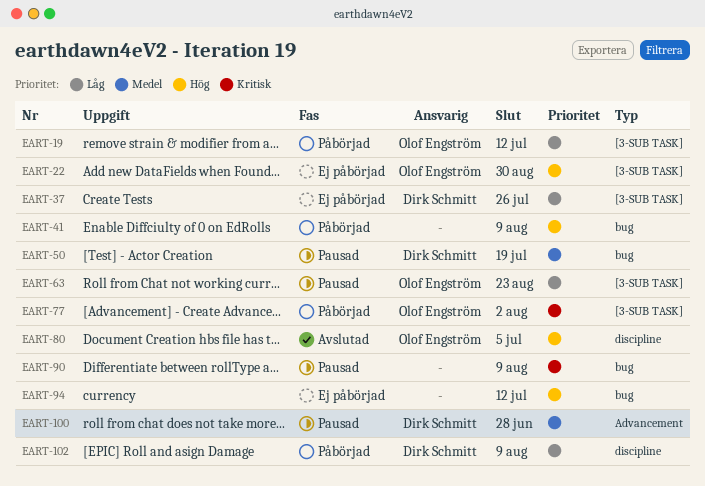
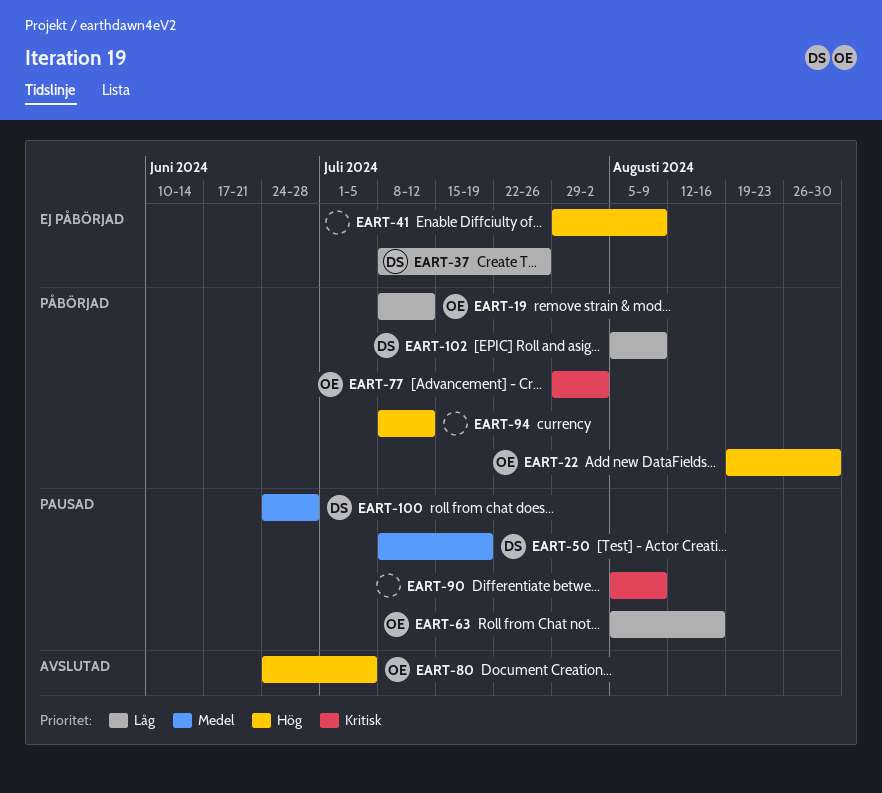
EART-22, status: Ej påbörjad -> Påbörjad
EART-41, status: Påbörjad -> Ej påbörjad
EART-63, due: Aug 23 -> Aug 16
EART-94, status: Ej påbörjad -> Påbörjad

